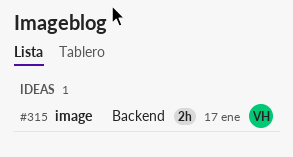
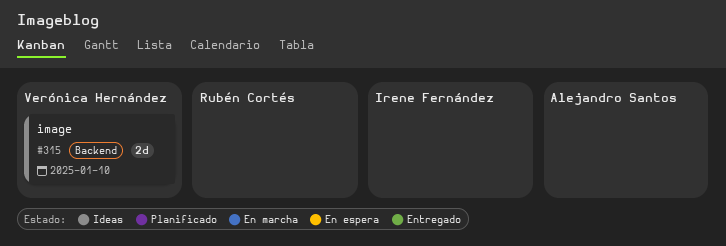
#315, estimate: 2h -> 2d
#315, due: Jan 17 -> Jan 10

